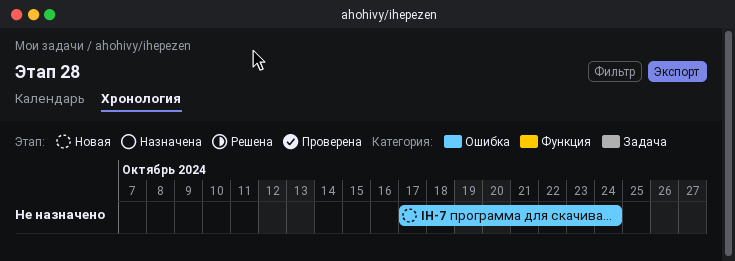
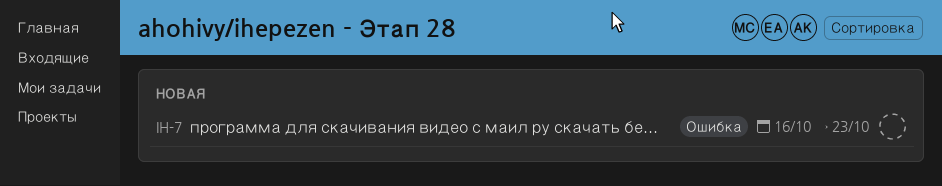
IH-7, start: Oct 17 -> Oct 16
IH-7, due: Oct 24 -> Oct 23

